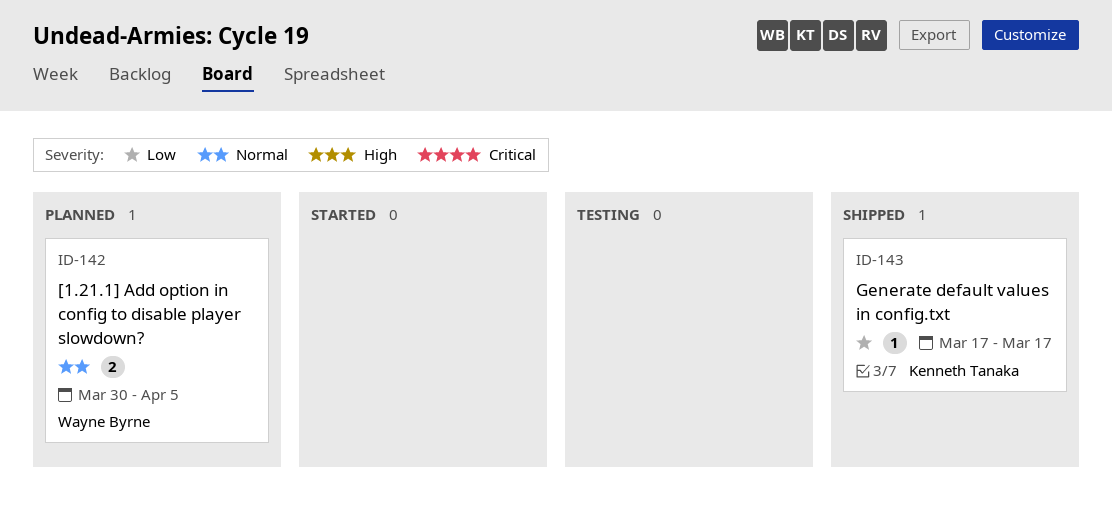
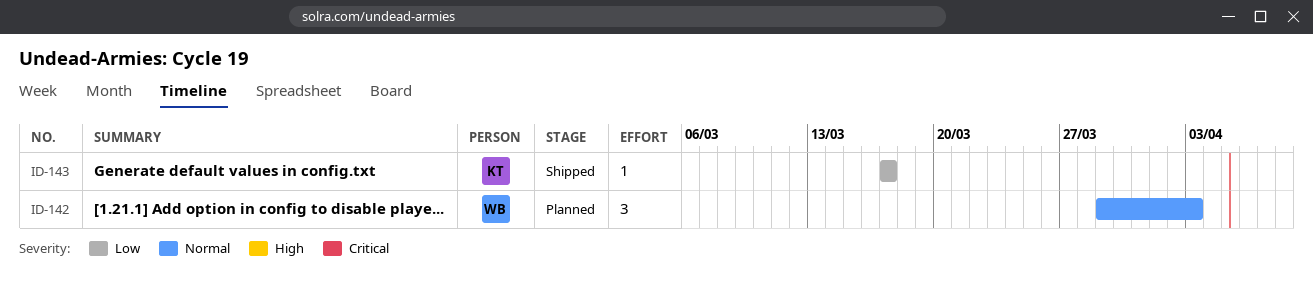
ID-142, estimate: 2 -> 3
ID-142, start: Mar 30 -> Mar 29
ID-142, due: Apr 5 -> Apr 3

